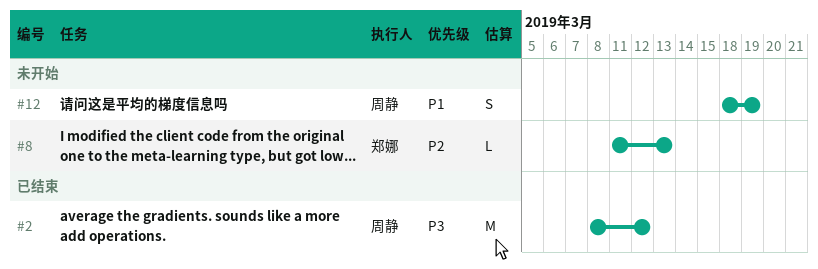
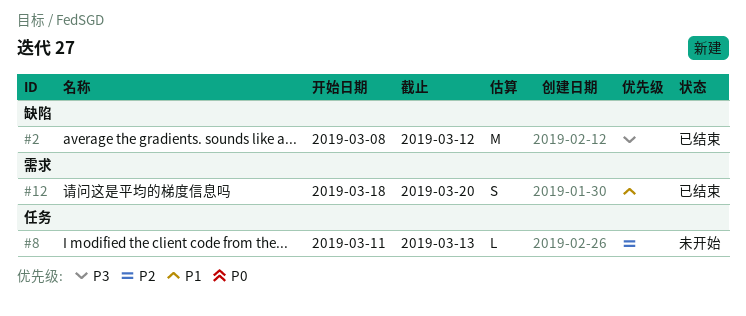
#12, status: 未开始 -> 已结束
#12, due: Mar 19 -> Mar 20

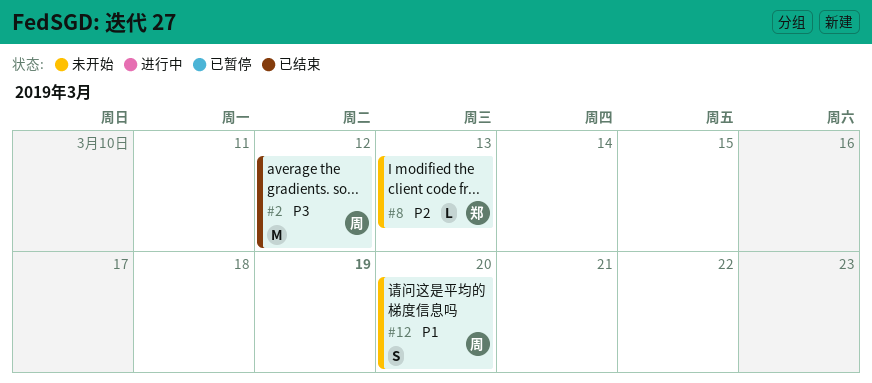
#12, status: 已结束 -> 未开始

